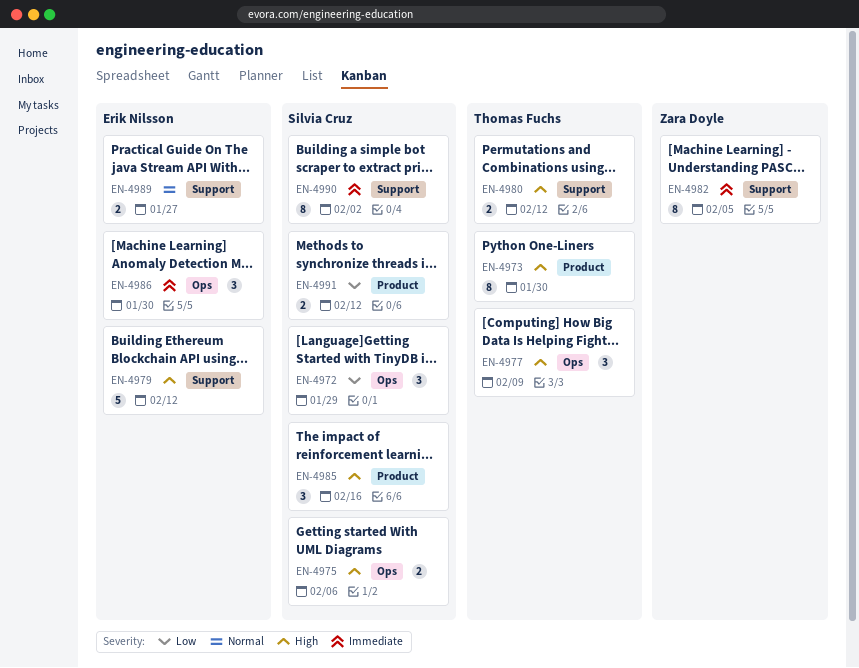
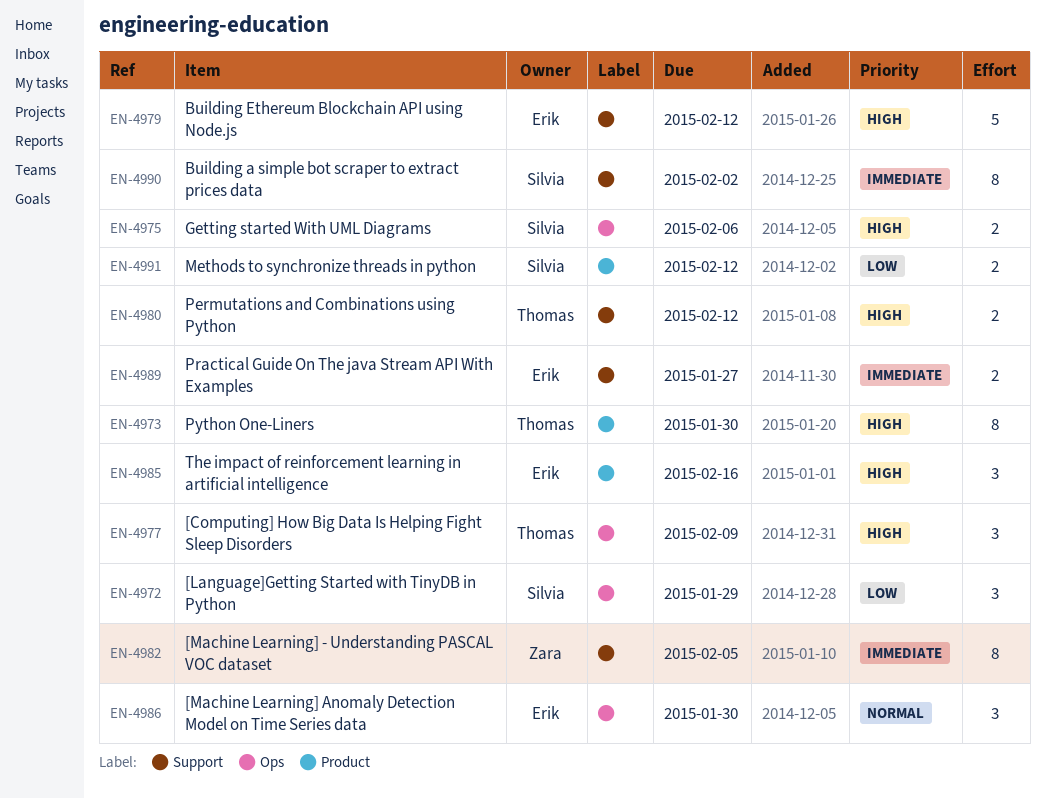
EN-4985, owner: Silvia Cruz -> Erik Nilsson
EN-4986, priority: Immediate -> Normal
EN-4989, priority: Normal -> Immediate

